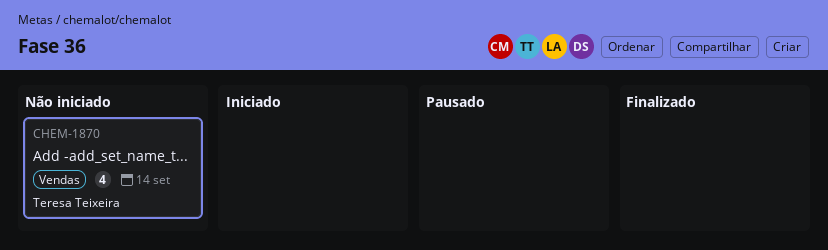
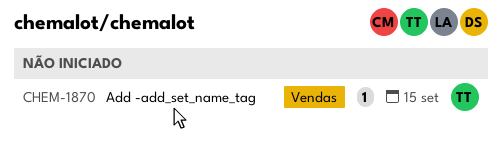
CHEM-1870, estimate: 4 -> 1
CHEM-1870, due: Sep 14 -> Sep 15

